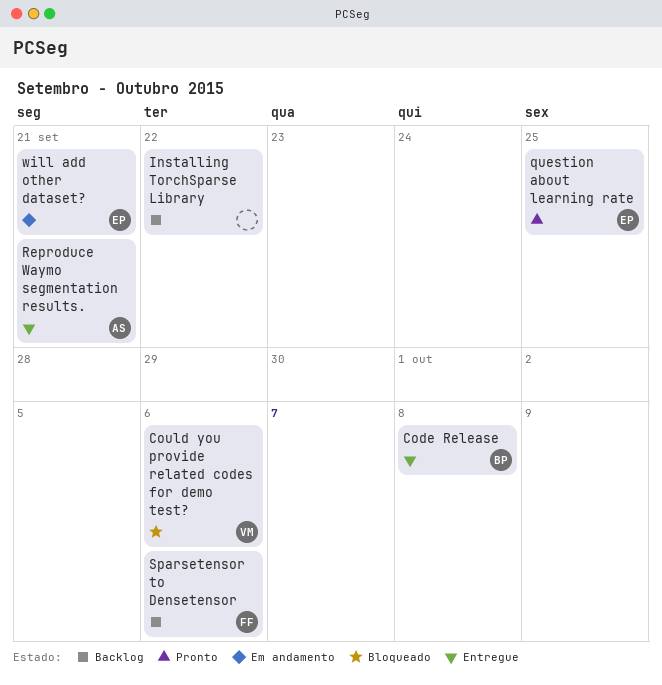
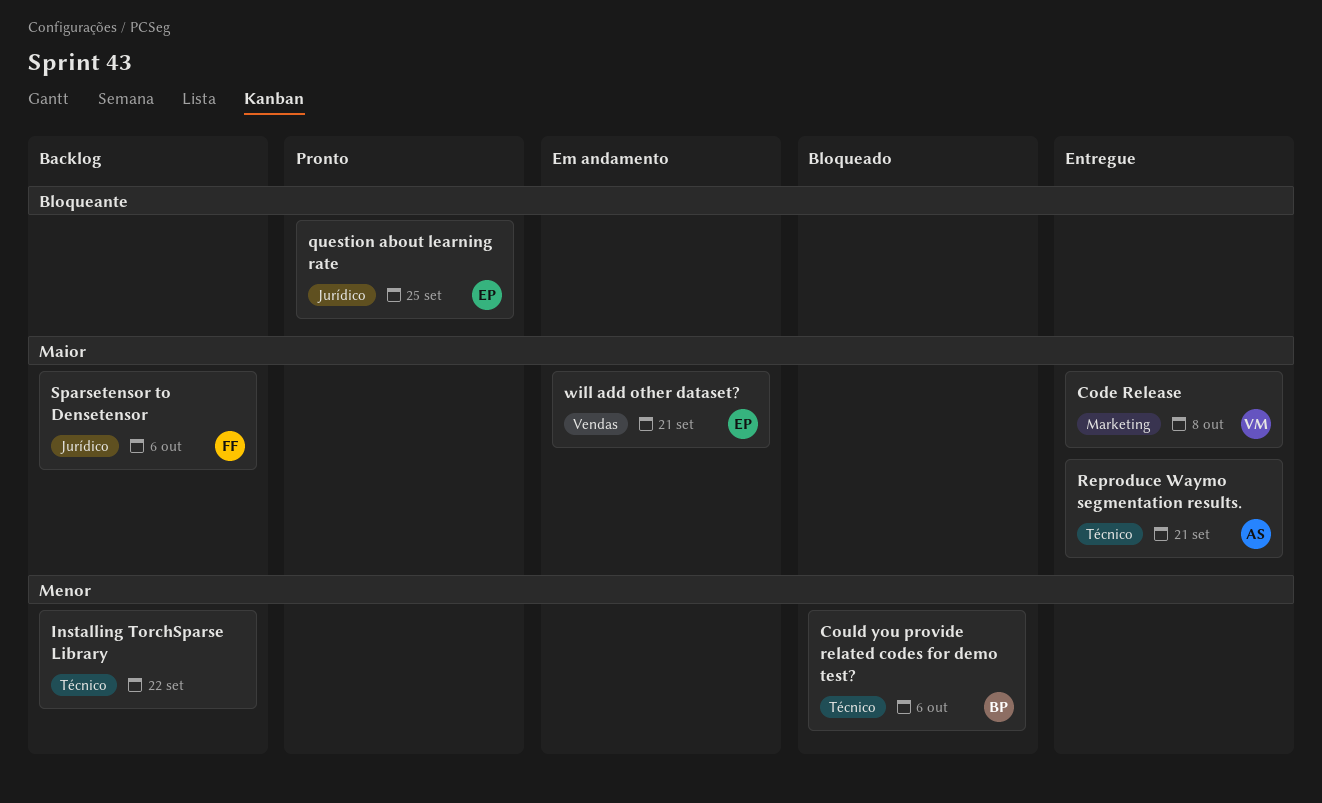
Code Release, owner: BP -> VM
Could you provide related codes for demo test?, owner: VM -> BP

